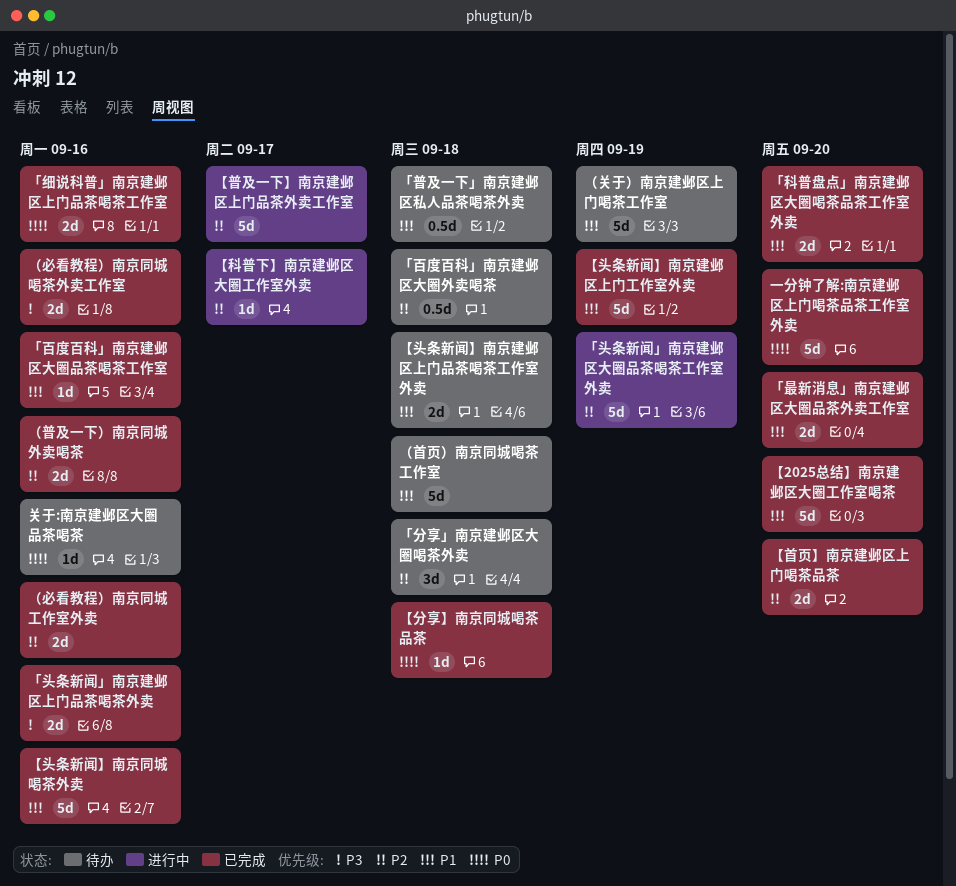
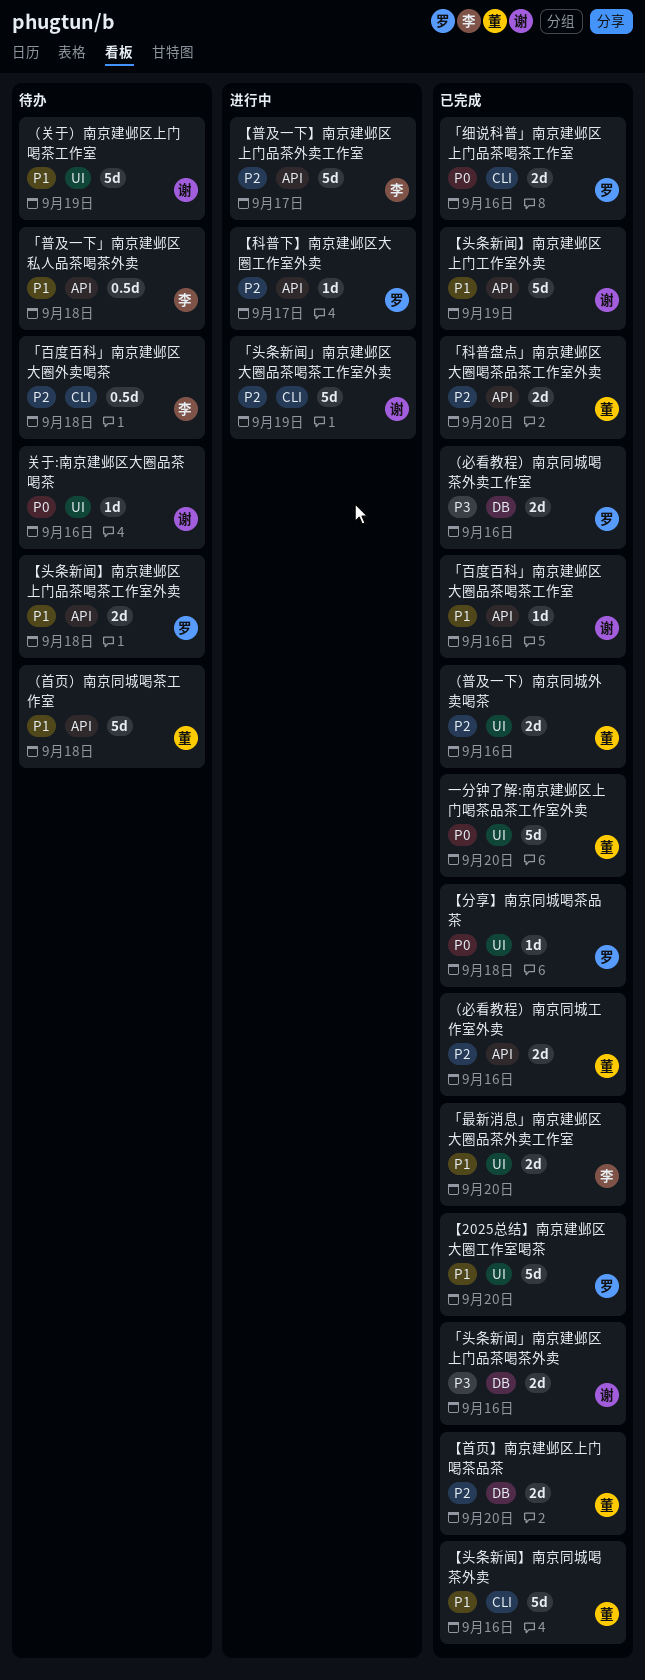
「分享」南京建邺区大圈喝茶外卖: present -> none
「科普盘点」南京建邺区大圈喝茶品茶工作室外卖, priority: P1 -> P2

